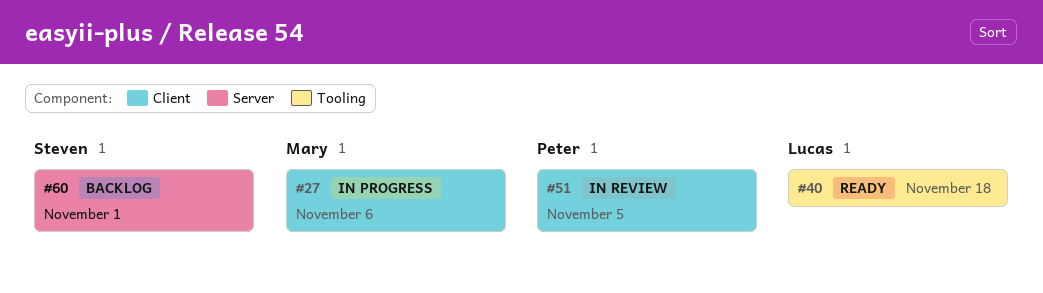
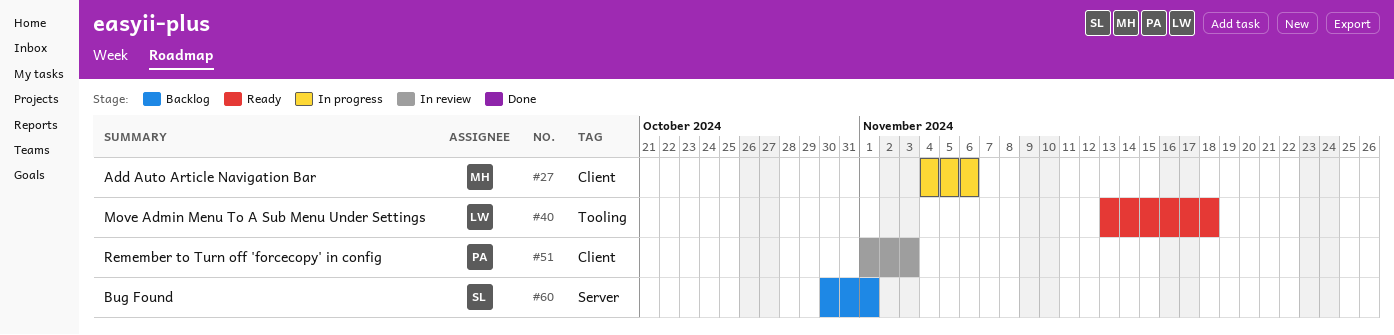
#51, due: Nov 5 -> Nov 3

